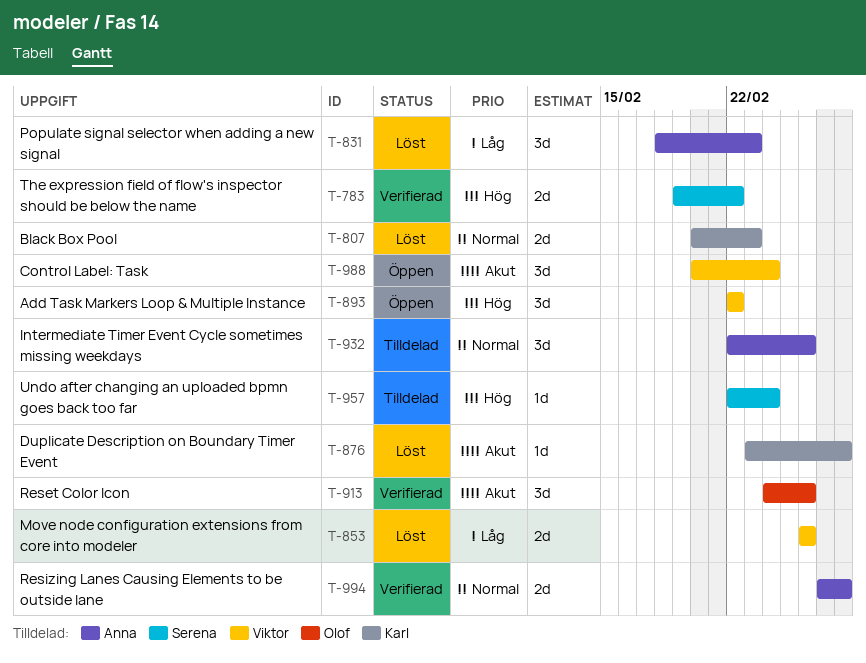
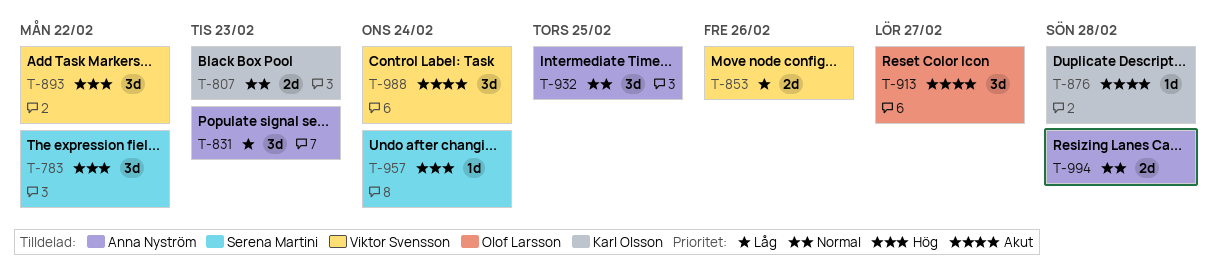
T-783, estimate: 2d -> 3d
T-913, due: Feb 26 -> Feb 27
T-932, due: Feb 26 -> Feb 25

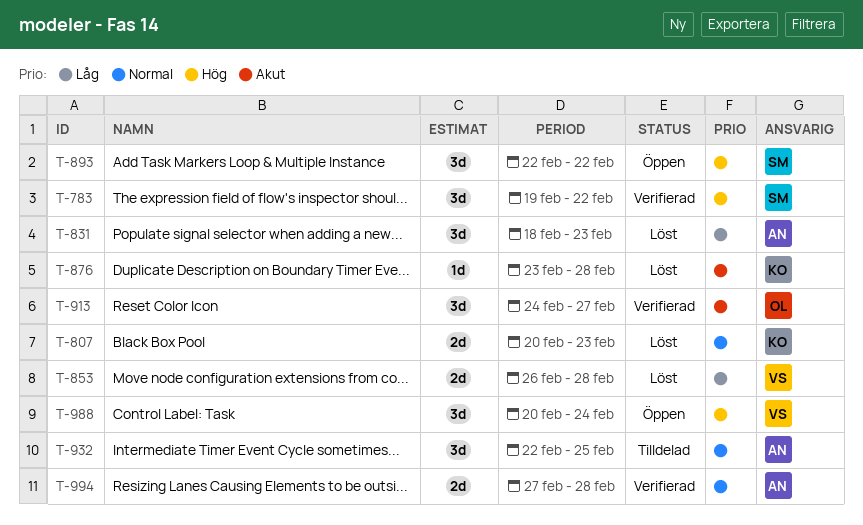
T-853, due: Feb 26 -> Feb 28
T-893, owner: Viktor Svensson -> Serena Martini
T-957: present -> none
T-988, priority: Akut -> Hög

